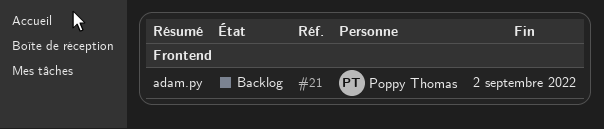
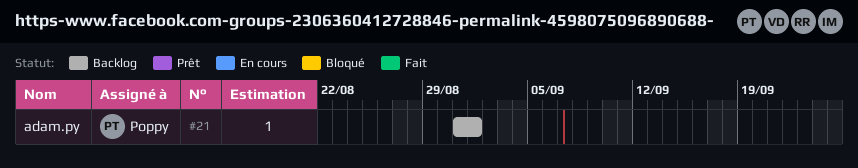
#21, due: Sep 2 -> Sep 1

